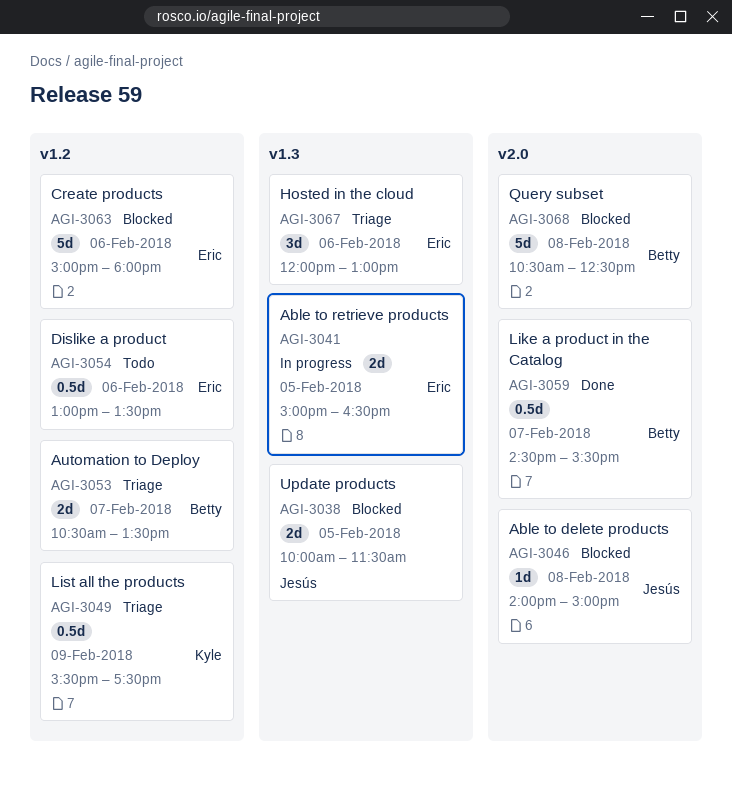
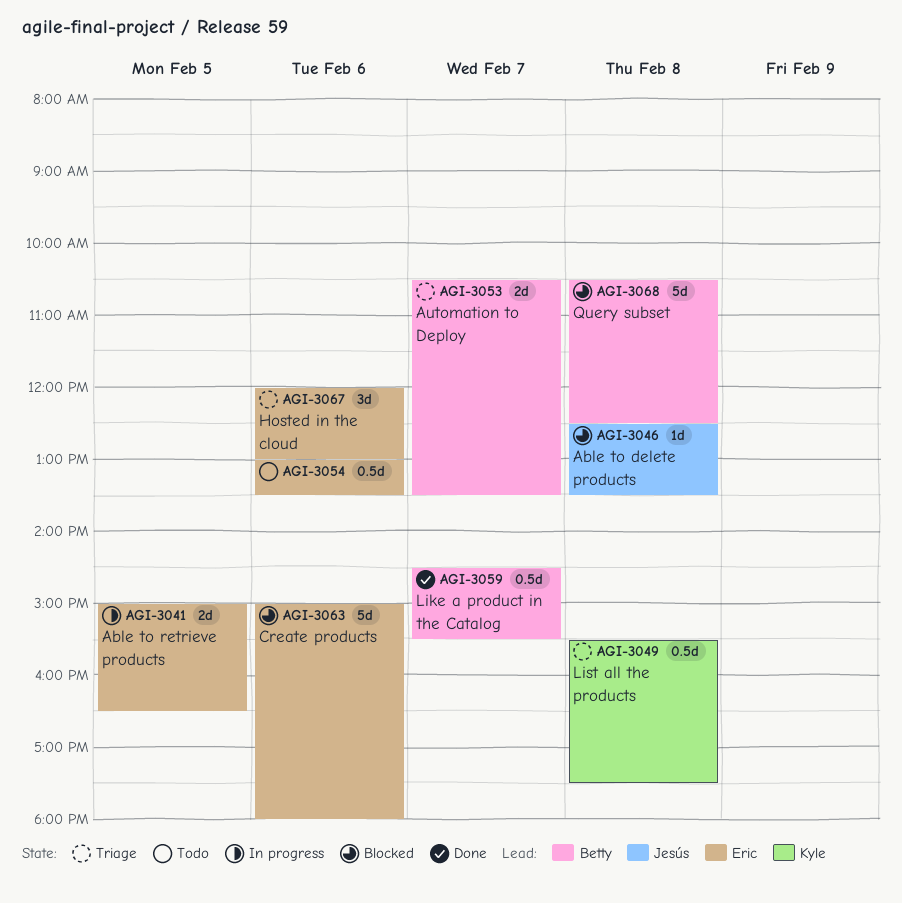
AGI-3038: present -> none
AGI-3046, begins: 14:00 -> 12:30
AGI-3046, ends: 15:00 -> 13:30
AGI-3049, day: Feb 9 -> Feb 8

